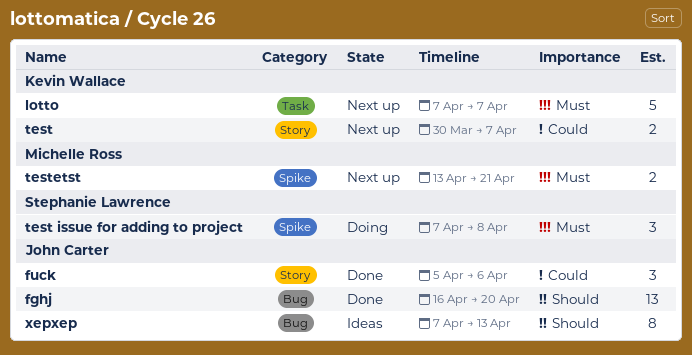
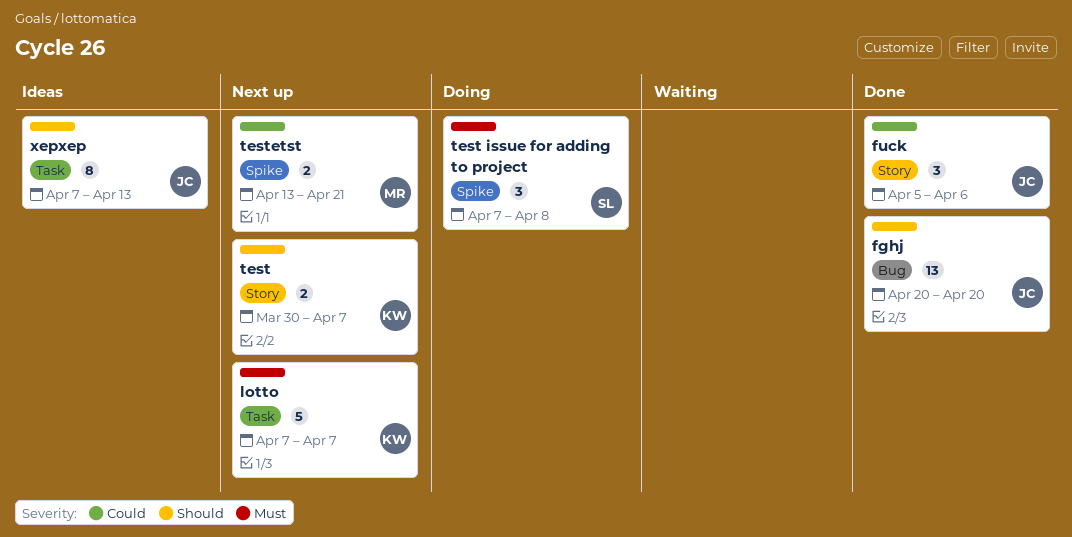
fghj, start: Apr 16 -> Apr 20
test, priority: Could -> Should
testetst, priority: Must -> Could
xepxep, label: Bug -> Task

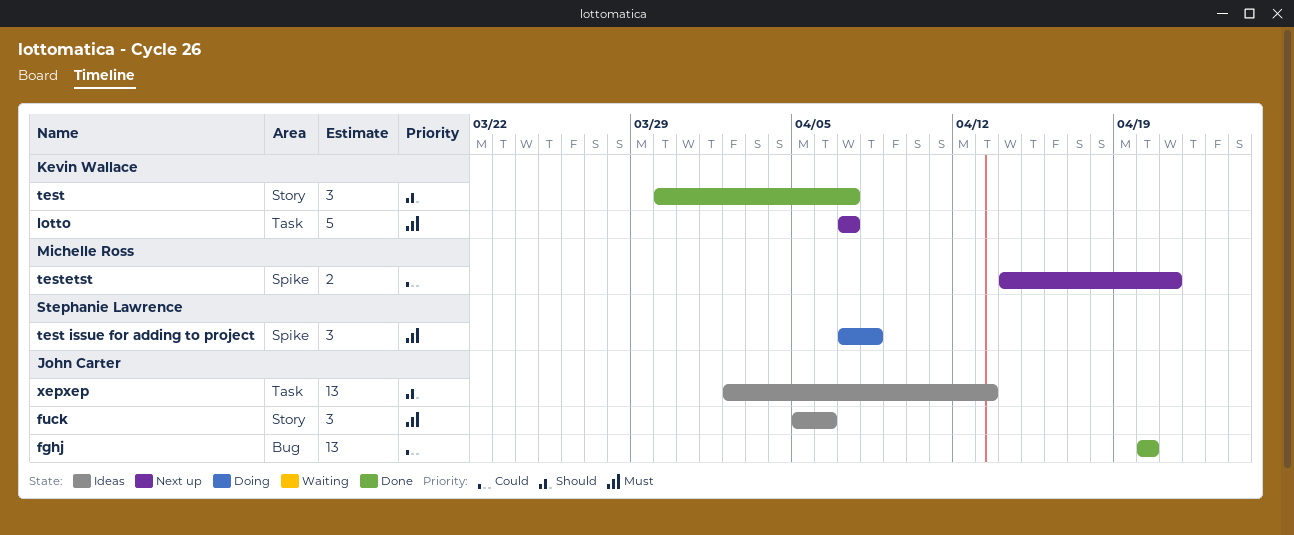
fghj, priority: Should -> Could
fuck, status: Done -> Ideas
fuck, priority: Could -> Must
test, status: Next up -> Done
test, estimate: 2 -> 3
testetst, start: Apr 13 -> Apr 14
xepxep, estimate: 8 -> 13
xepxep, start: Apr 7 -> Apr 2

